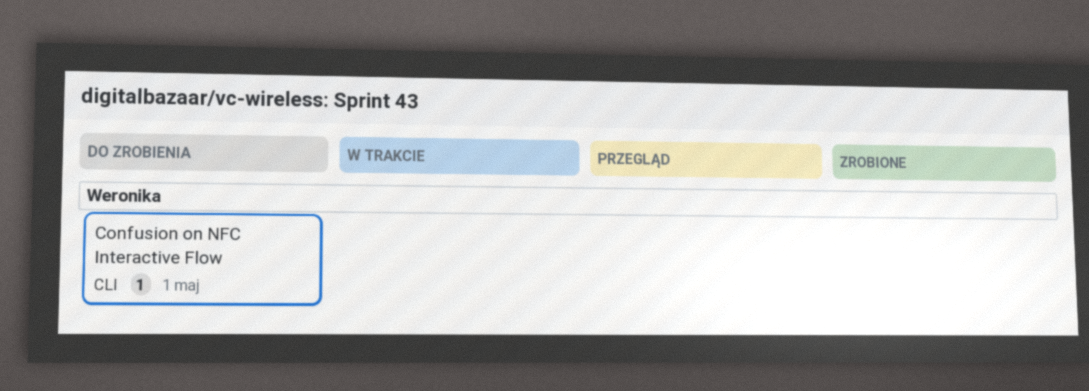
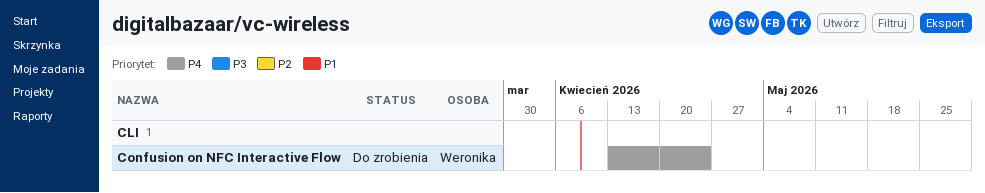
Confusion on NFC Interactive Flow, due: May 1 -> Apr 24

